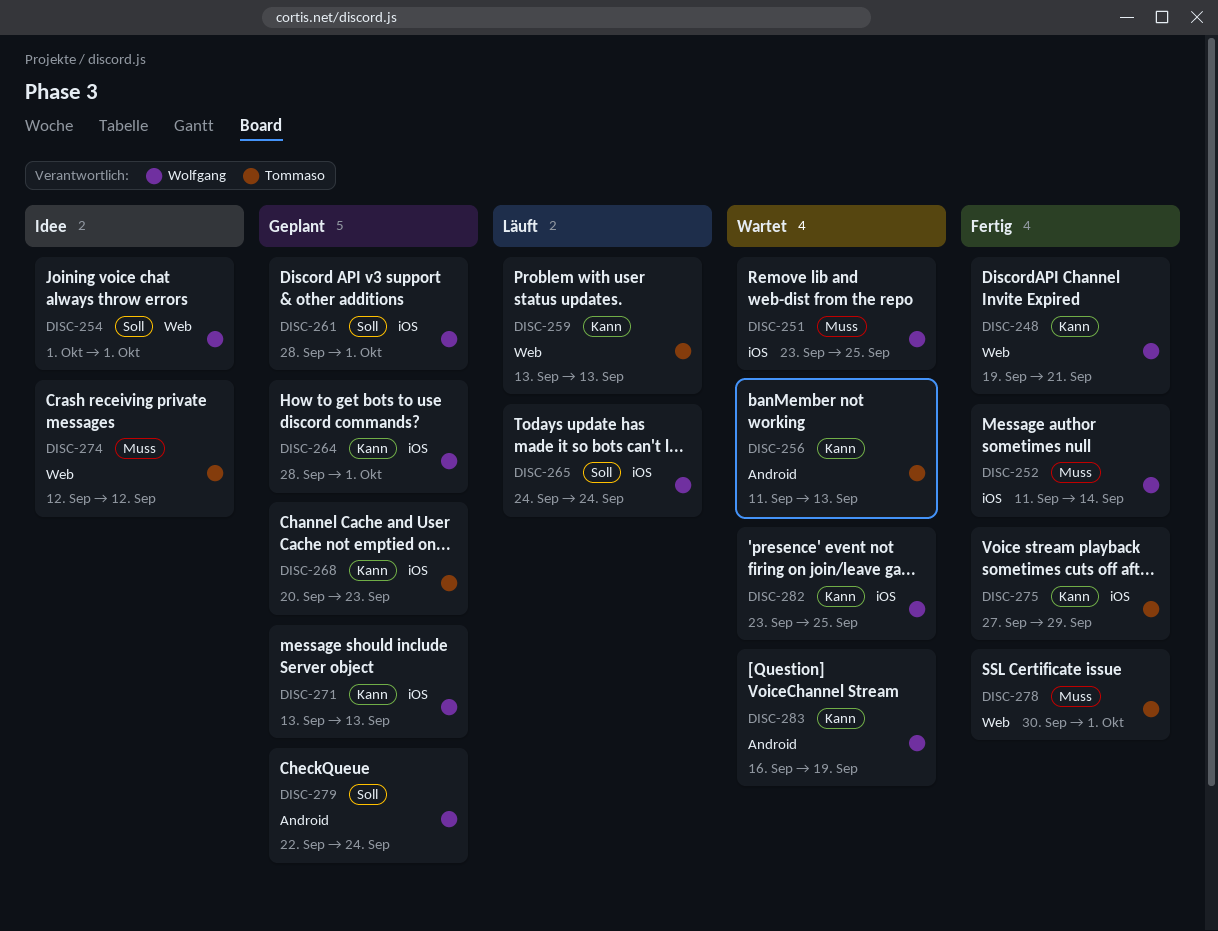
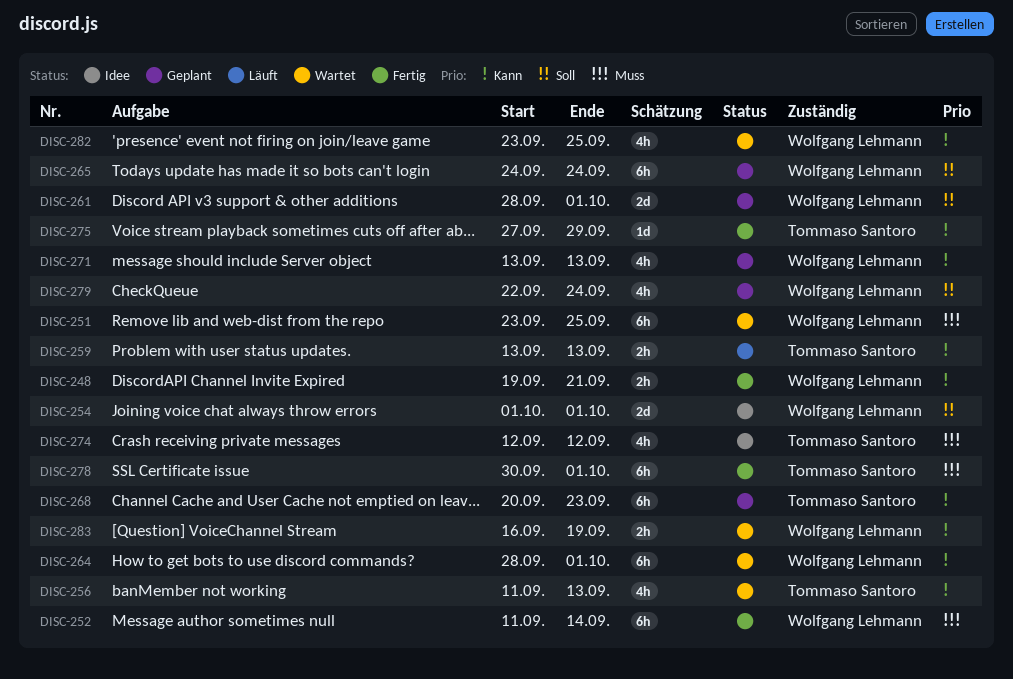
DISC-264, status: Geplant -> Wartet
DISC-265, status: Läuft -> Geplant

